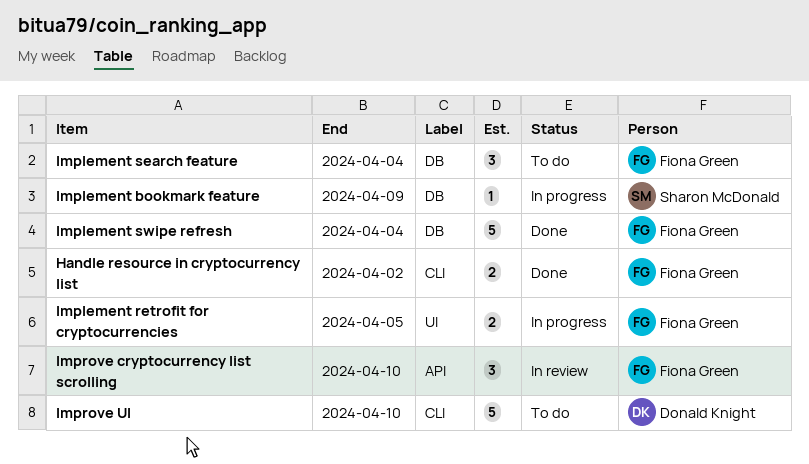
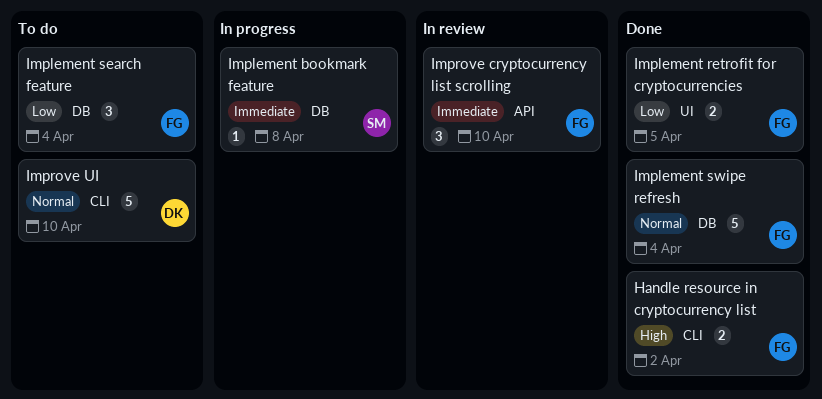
Implement bookmark feature, due: Apr 9 -> Apr 8
Implement retrofit for cryptocurrencies, status: In progress -> Done

